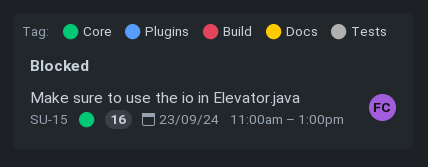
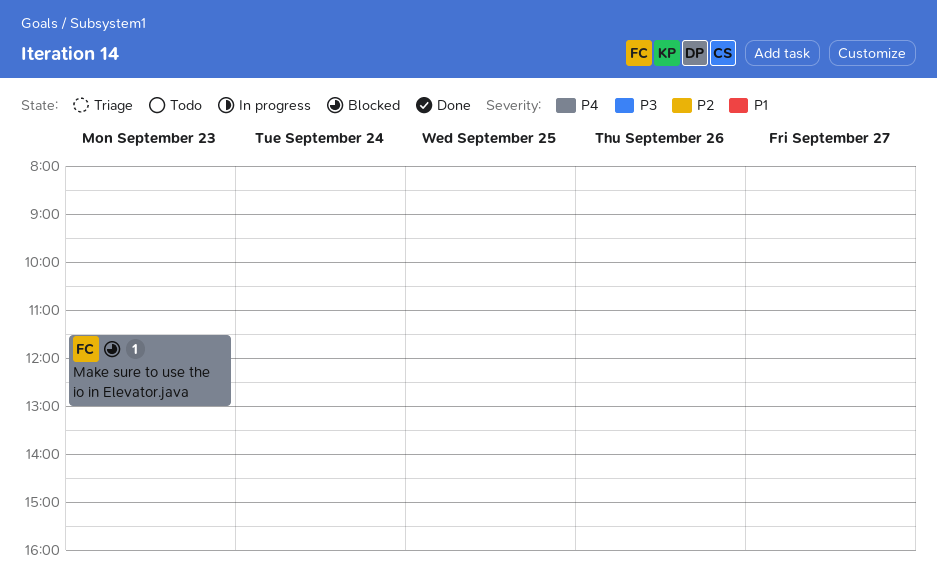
Make sure to use the io in Elevator.java, estimate: 16 -> 1
Make sure to use the io in Elevator.java, begins: 11:00 -> 11:30

